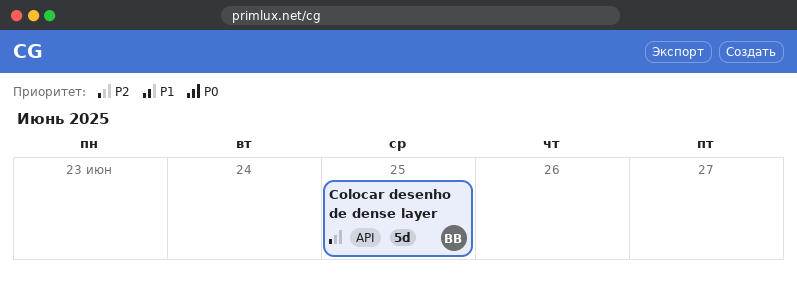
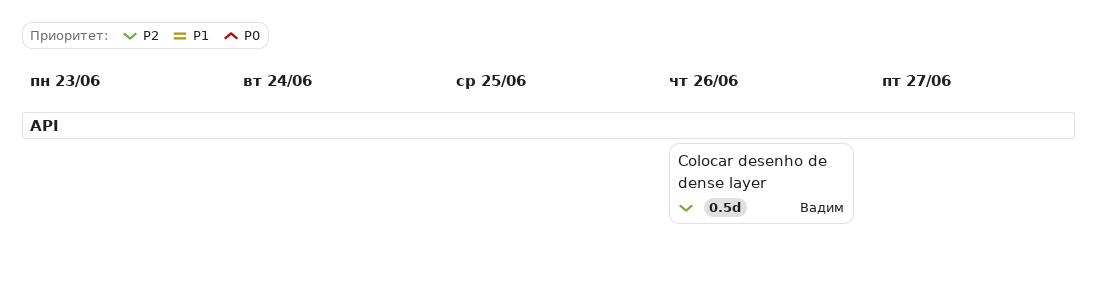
Colocar desenho de dense layer, estimate: 5d -> 0.5d
Colocar desenho de dense layer, due: Jun 25 -> Jun 26

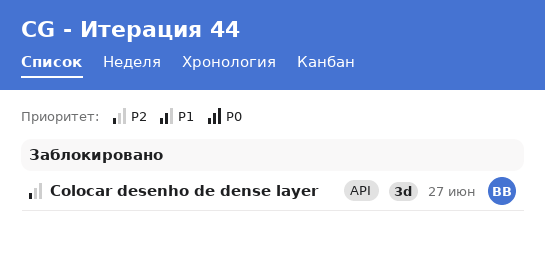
Colocar desenho de dense layer, estimate: 0.5d -> 3d
Colocar desenho de dense layer, due: Jun 26 -> Jun 27

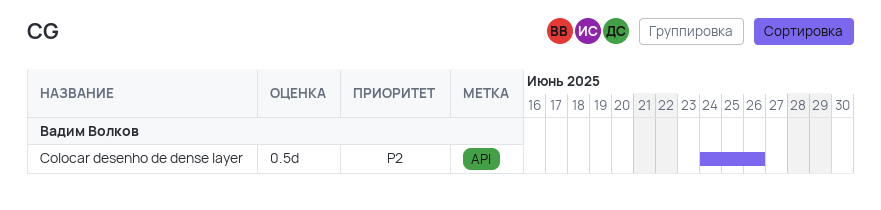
Colocar desenho de dense layer, estimate: 3d -> 0.5d
Colocar desenho de dense layer, due: Jun 27 -> Jun 26

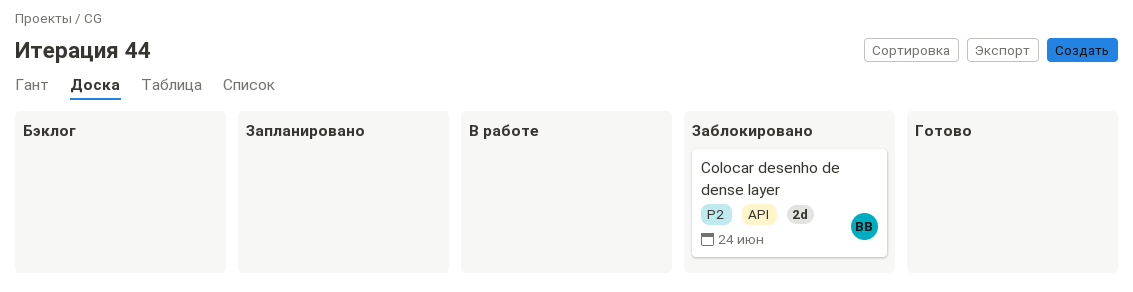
Colocar desenho de dense layer, estimate: 0.5d -> 2d
Colocar desenho de dense layer, due: Jun 26 -> Jun 24

